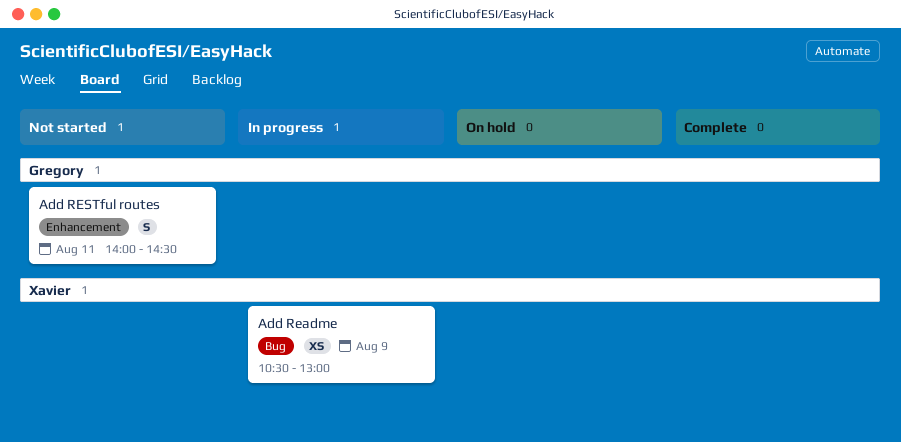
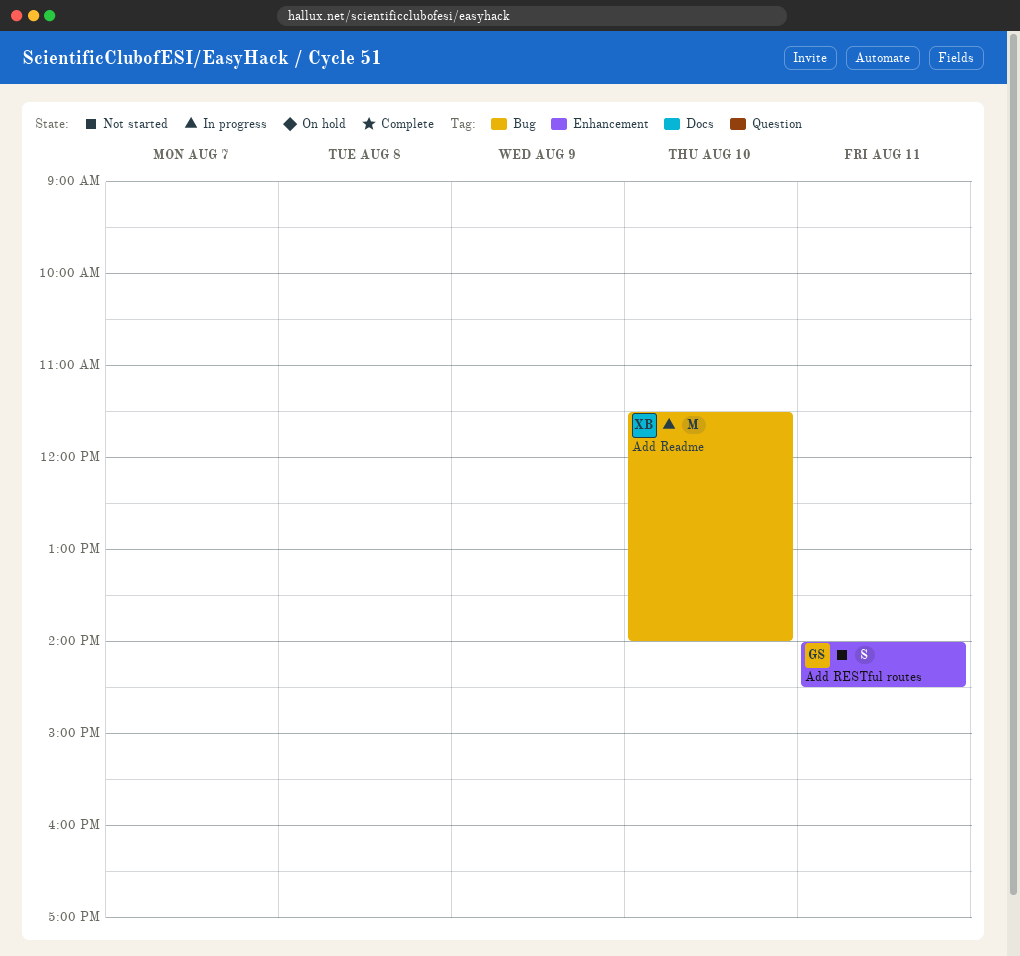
Add Readme, estimate: XS -> M
Add Readme, day: Aug 9 -> Aug 10
Add Readme, begins: 10:30 -> 11:30
Add Readme, ends: 13:00 -> 14:00

